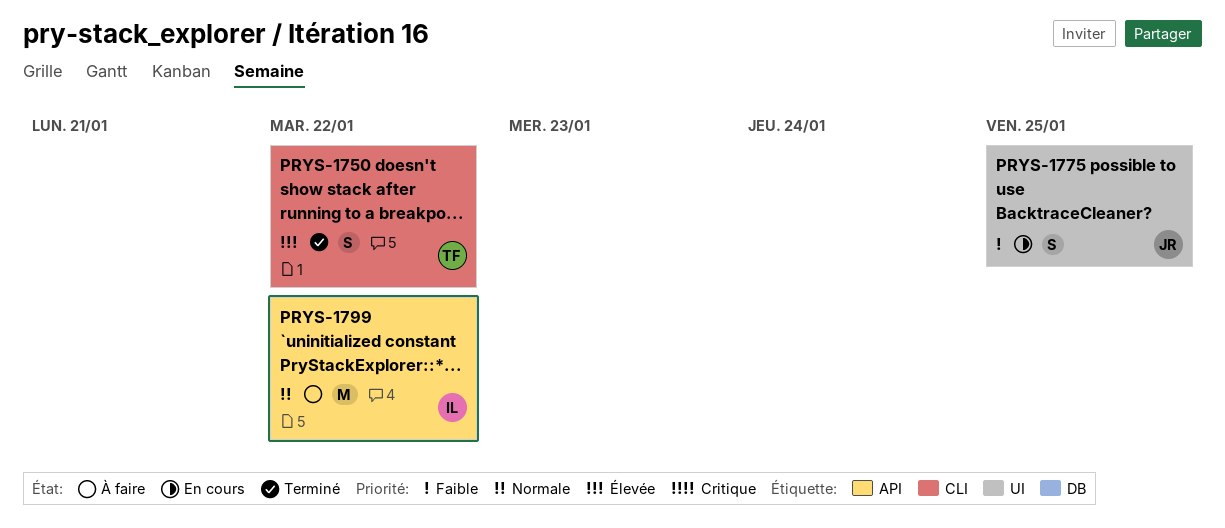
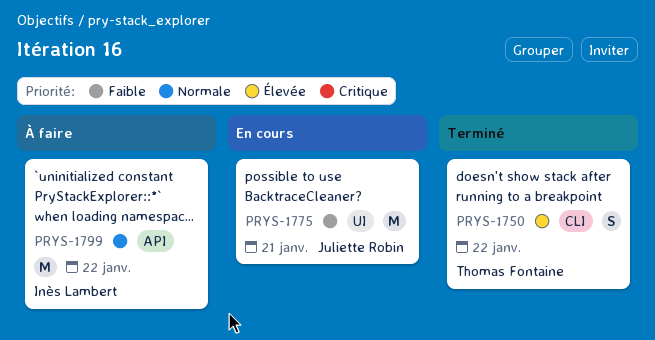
PRYS-1775, estimate: S -> M
PRYS-1775, due: Jan 25 -> Jan 21

